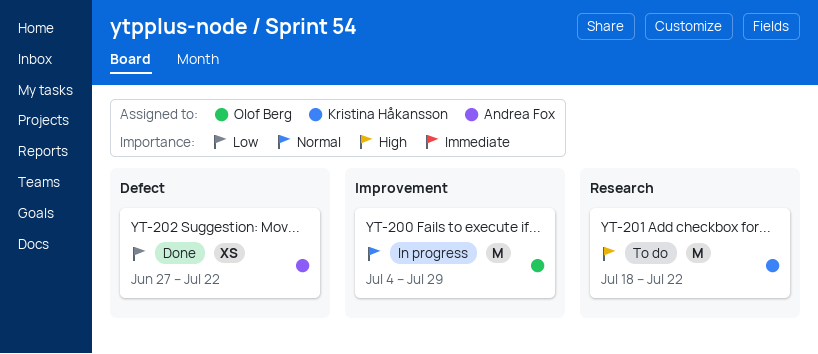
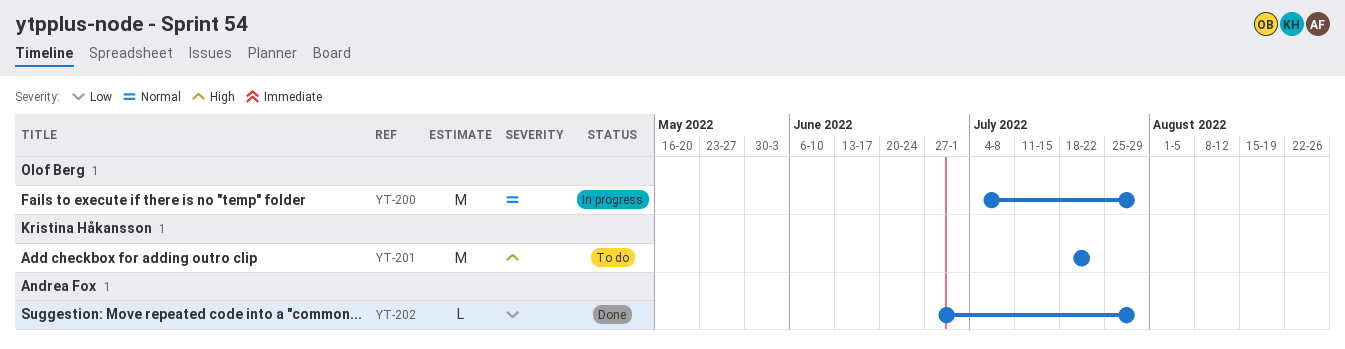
YT-202, estimate: XS -> L
YT-202, due: Jul 22 -> Jul 29

